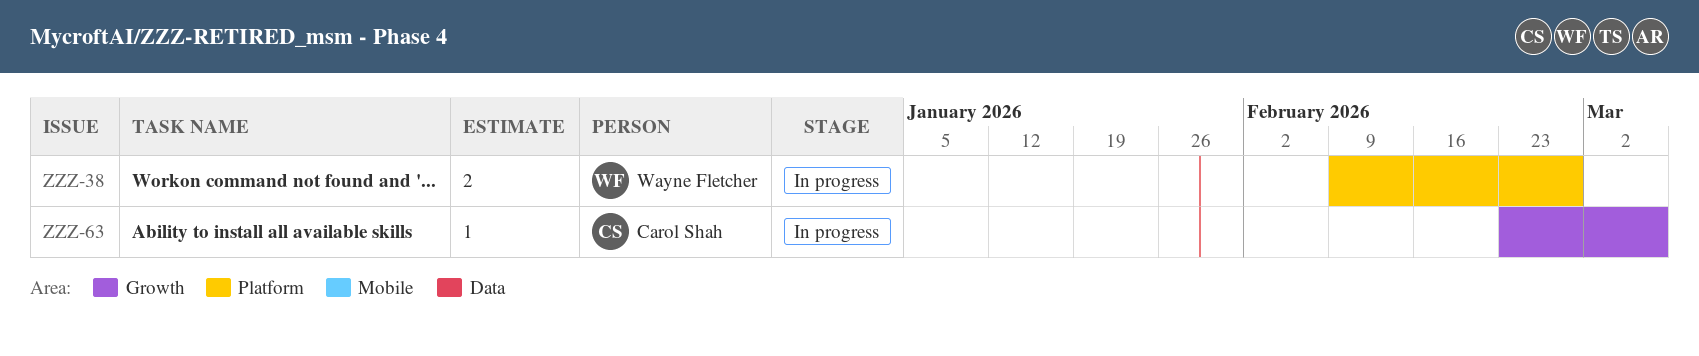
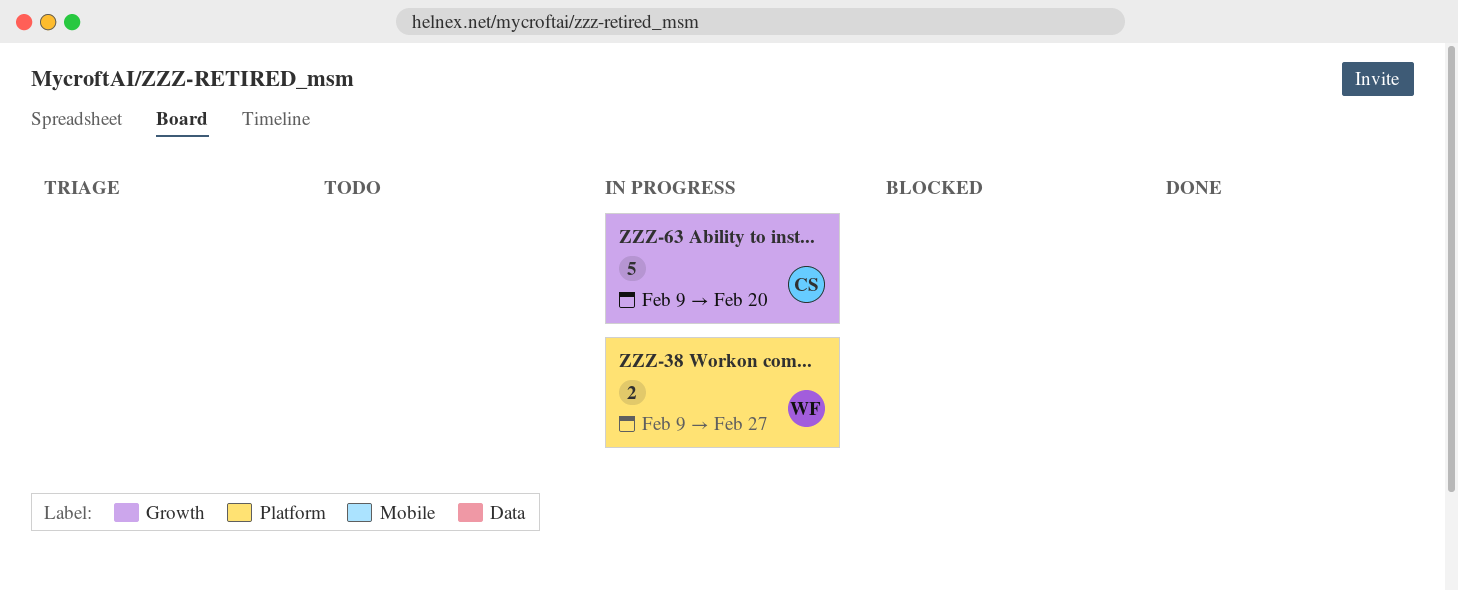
ZZZ-63, estimate: 1 -> 5
ZZZ-63, start: Feb 23 -> Feb 9
ZZZ-63, due: Mar 6 -> Feb 20

